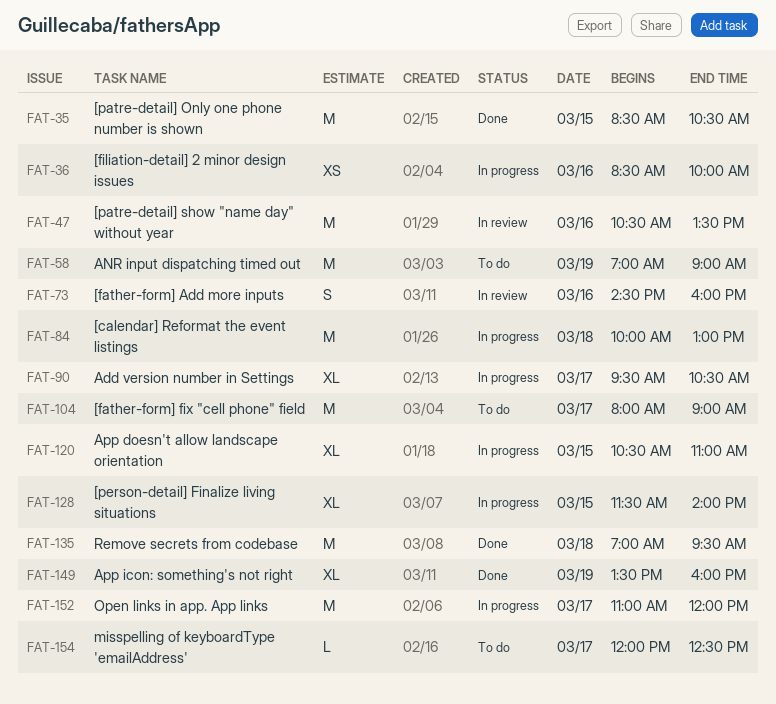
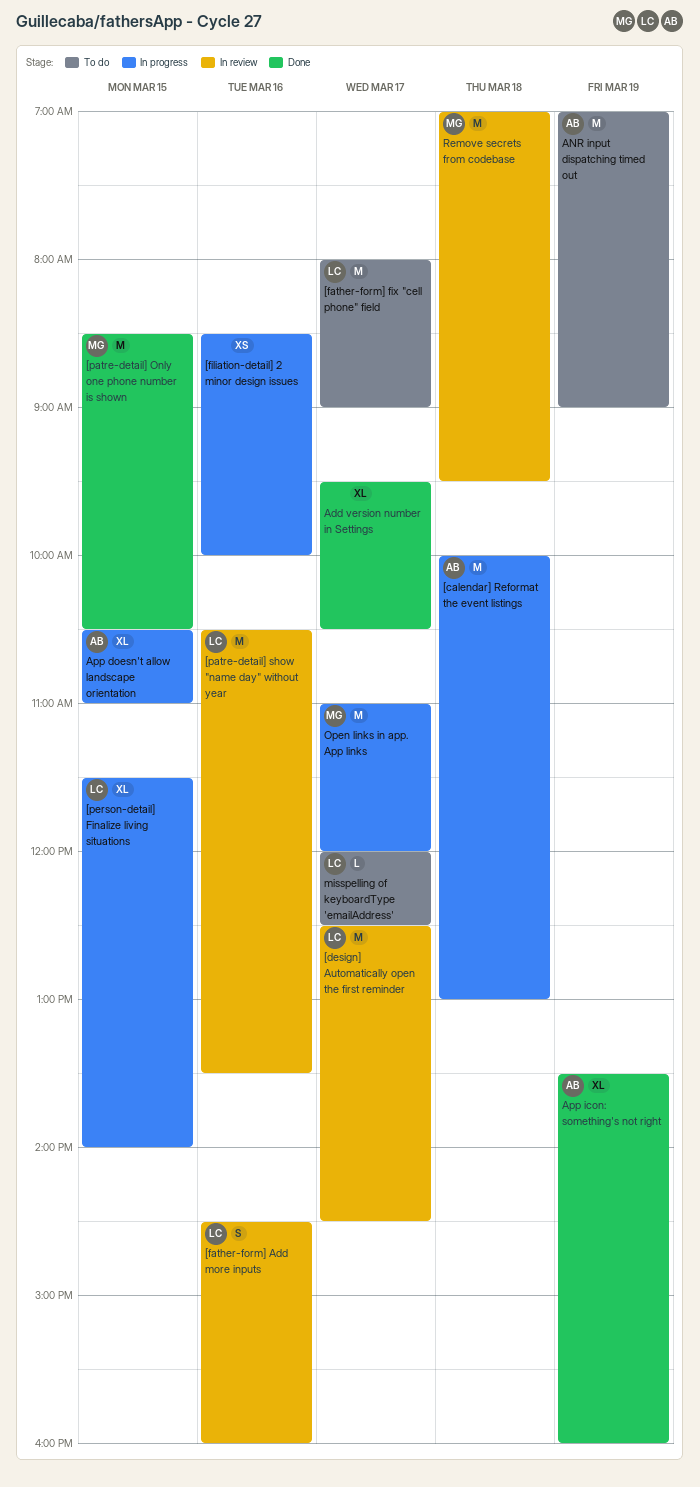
[design] Automatically open the first reminder: none -> present
Add version number in Settings, status: In progress -> Done
Remove secrets from codebase, status: Done -> In review

